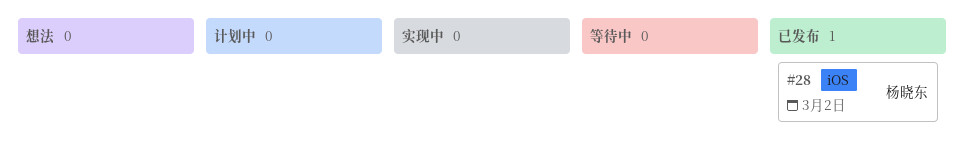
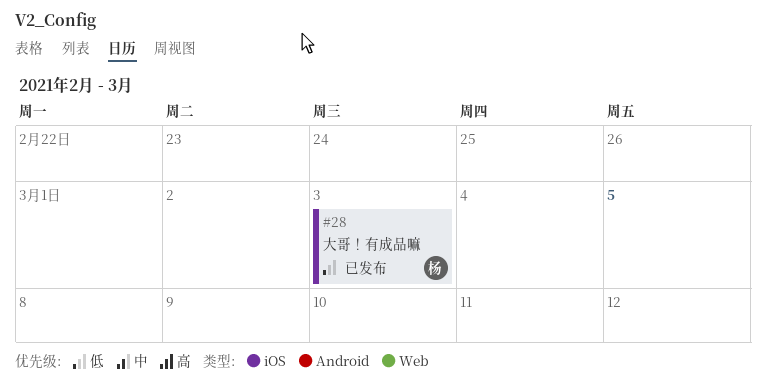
#28, due: Mar 2 -> Mar 3

